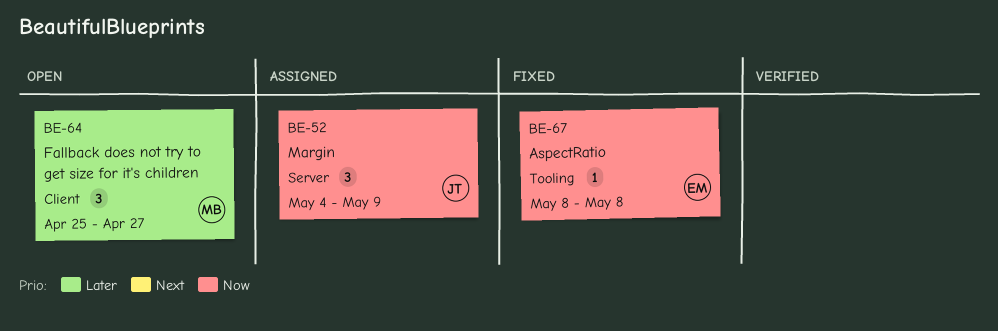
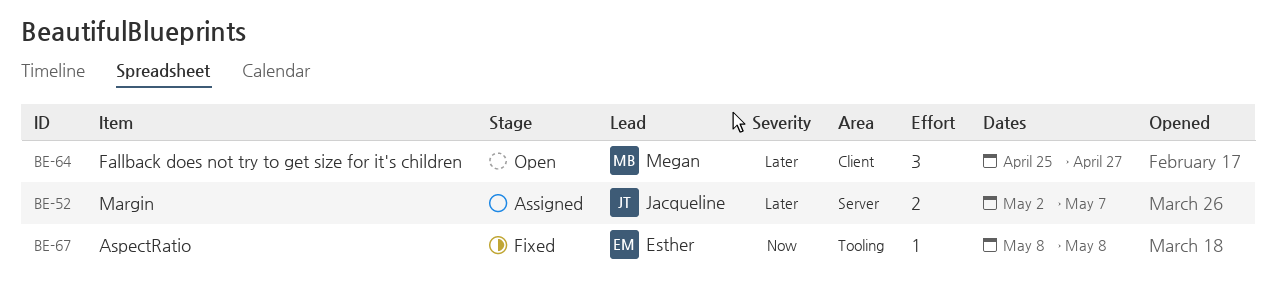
BE-52, priority: Now -> Later
BE-52, estimate: 3 -> 2
BE-52, start: May 4 -> May 2
BE-52, due: May 9 -> May 7

